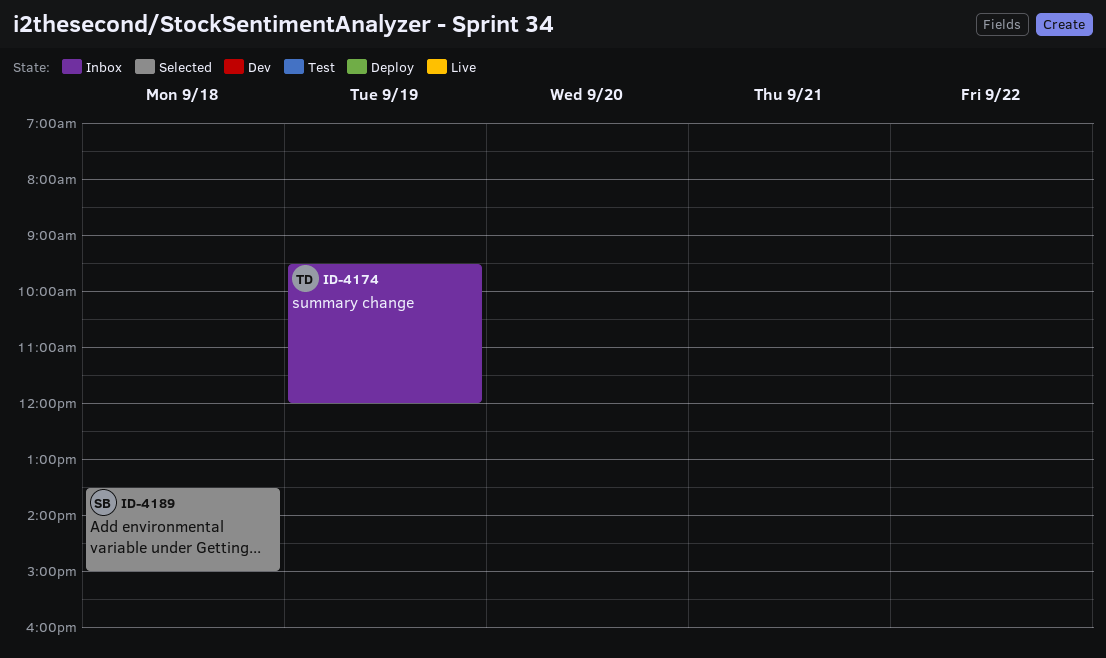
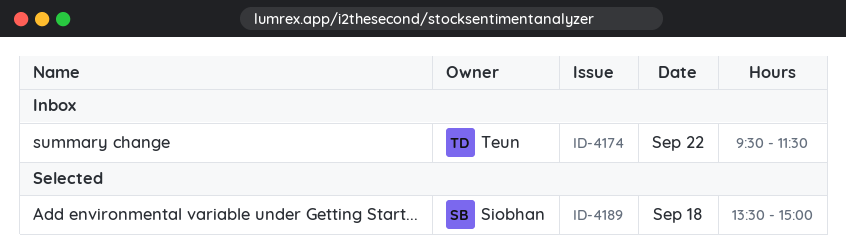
ID-4174, day: Sep 19 -> Sep 22
ID-4174, ends: 12:00 -> 11:30

